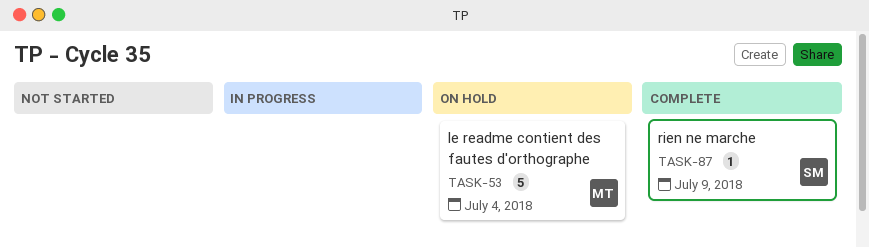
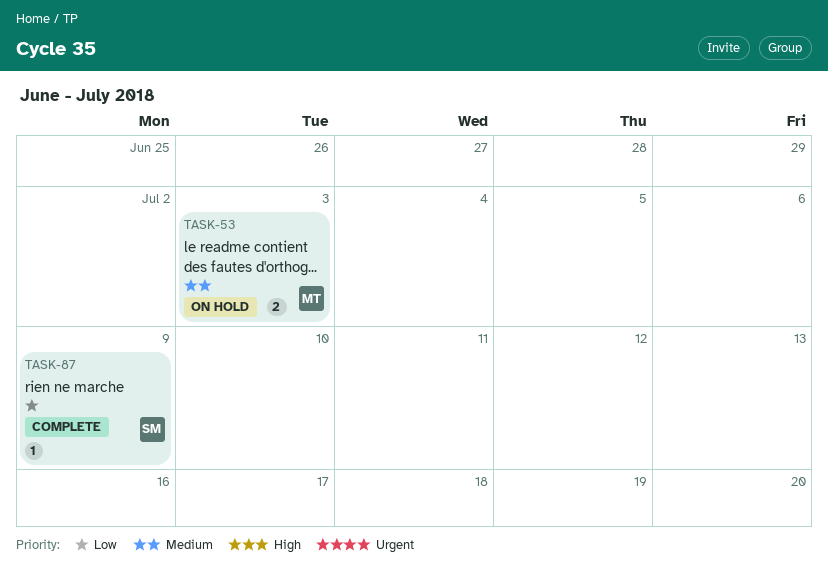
TASK-53, estimate: 5 -> 2
TASK-53, due: Jul 4 -> Jul 3

